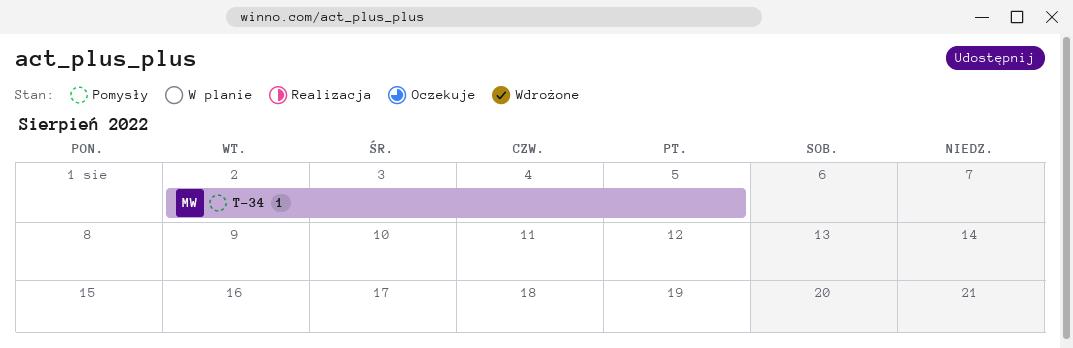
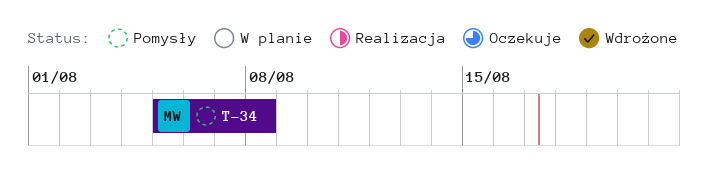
T-34, start: Aug 2 -> Aug 5
T-34, due: Aug 5 -> Aug 8

